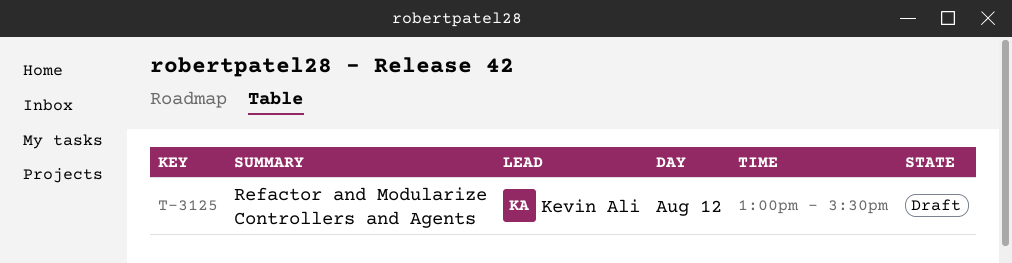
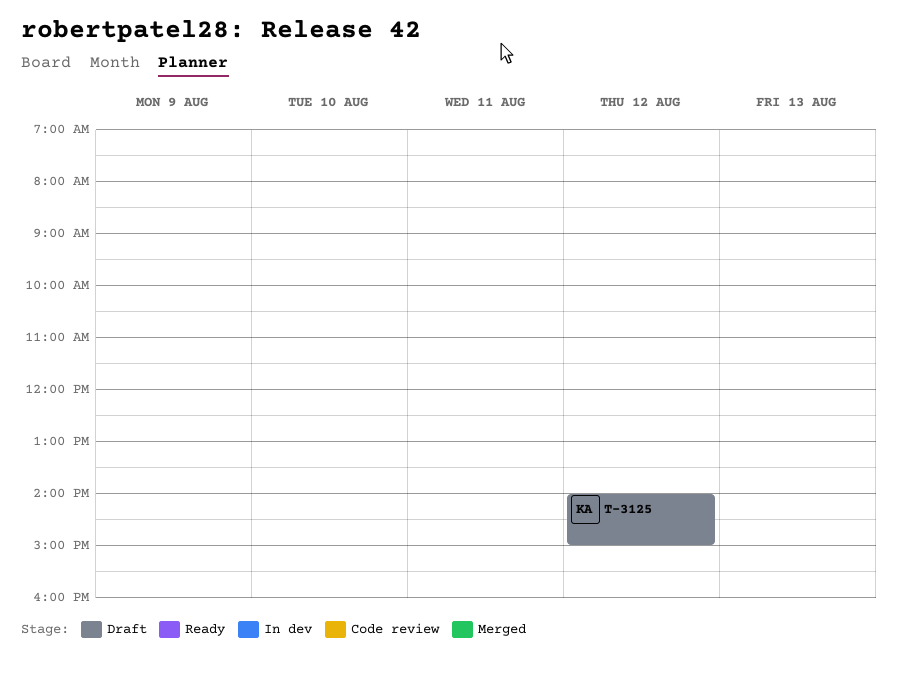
T-3125, begins: 13:00 -> 14:00
T-3125, ends: 15:30 -> 15:00

